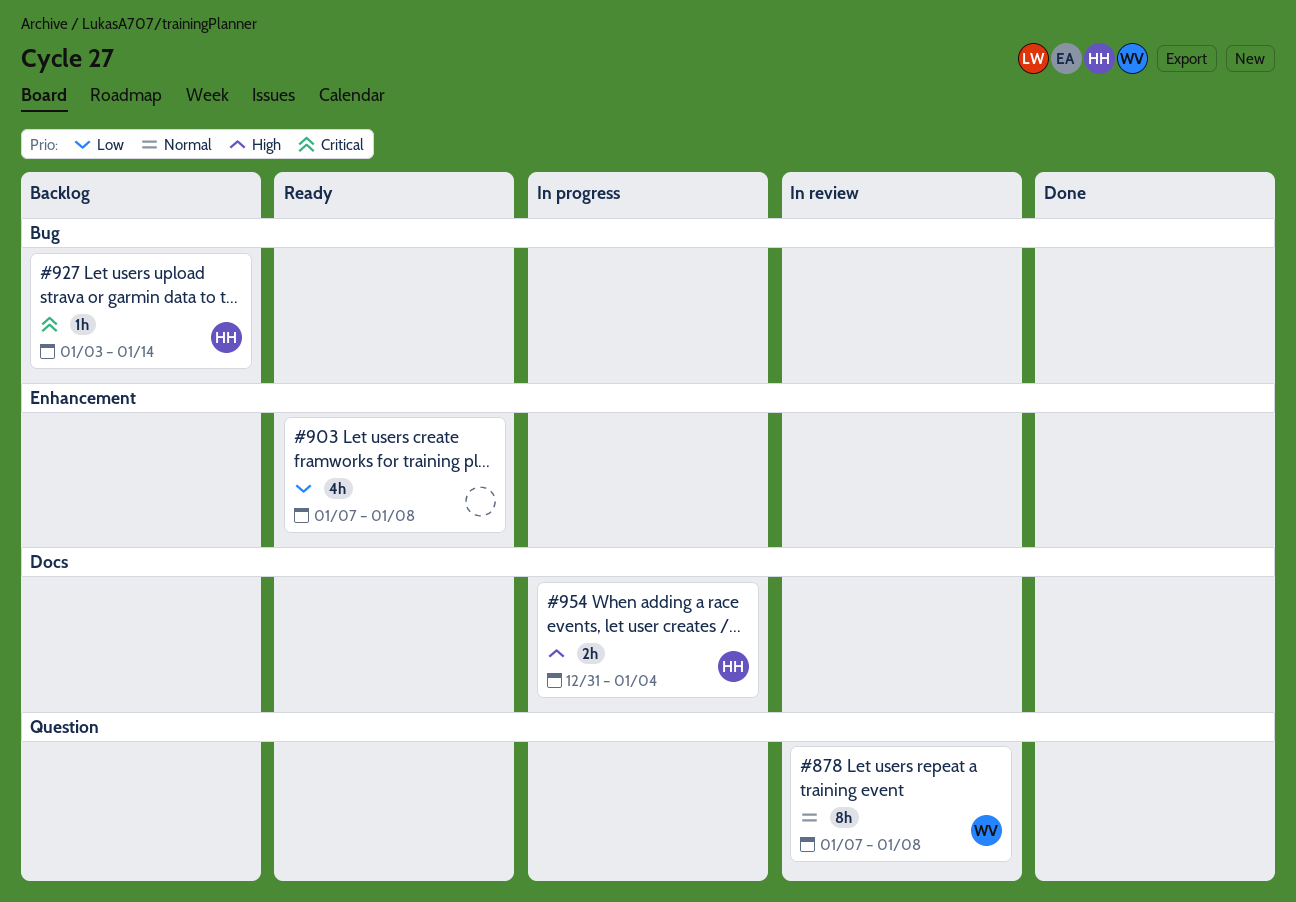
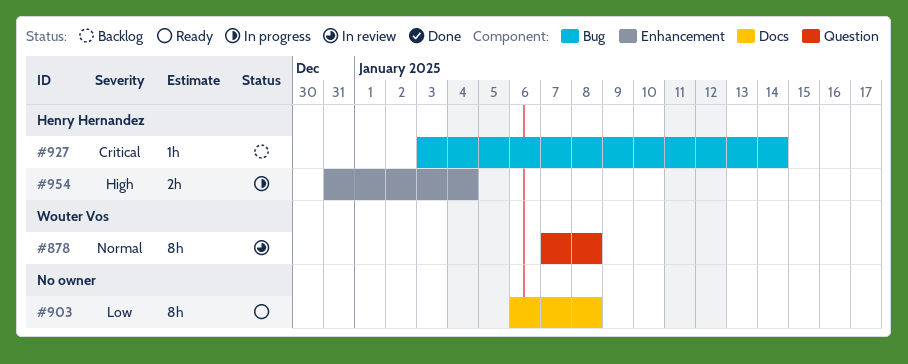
#903, label: Enhancement -> Docs
#903, estimate: 4h -> 8h
#903, start: Jan 7 -> Jan 6
#954, label: Docs -> Enhancement

